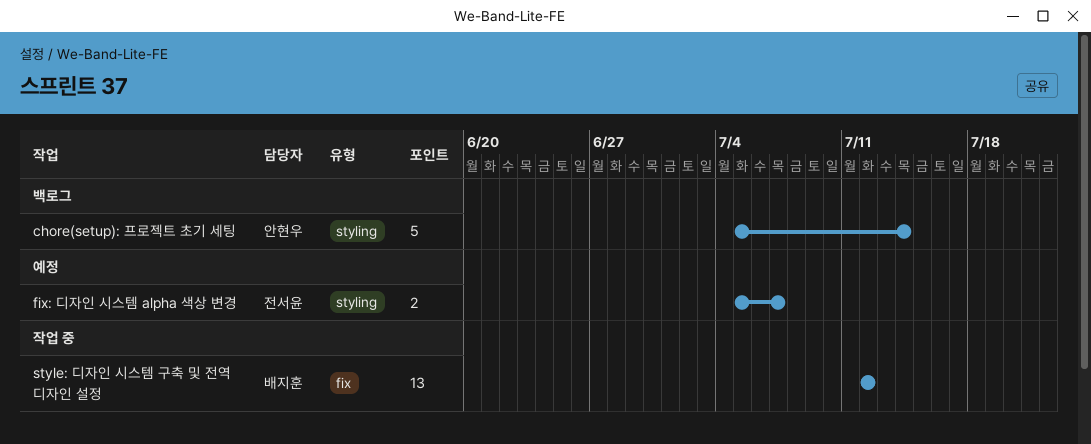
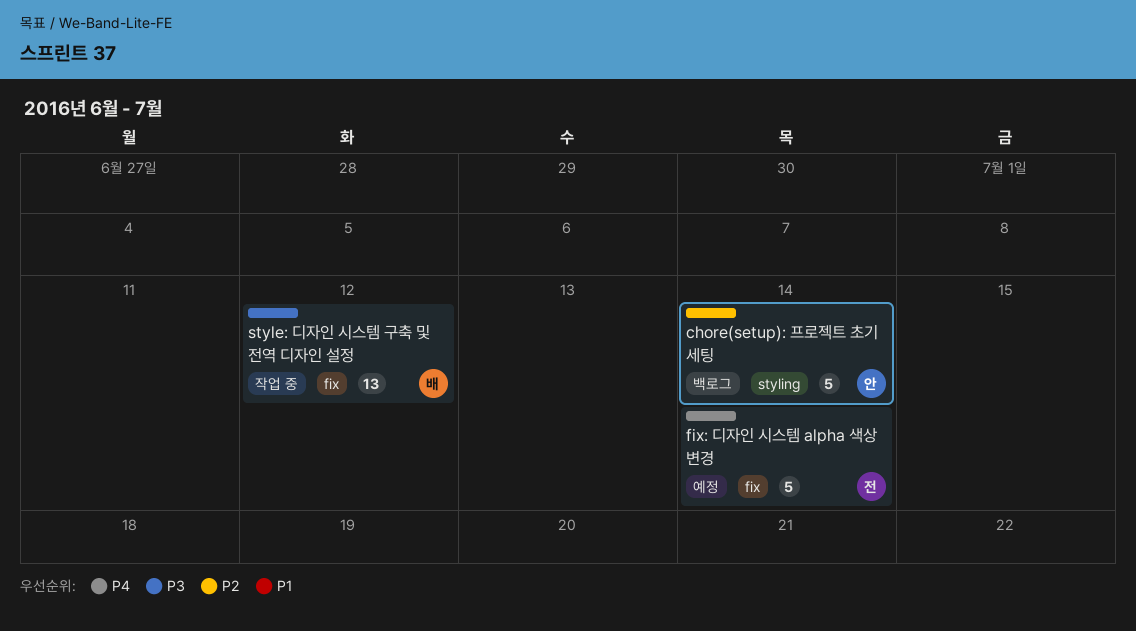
fix: 디자인 시스템 alpha 색상 변경, label: styling -> fix
fix: 디자인 시스템 alpha 색상 변경, estimate: 2 -> 5
fix: 디자인 시스템 alpha 색상 변경, due: Jul 7 -> Jul 14

